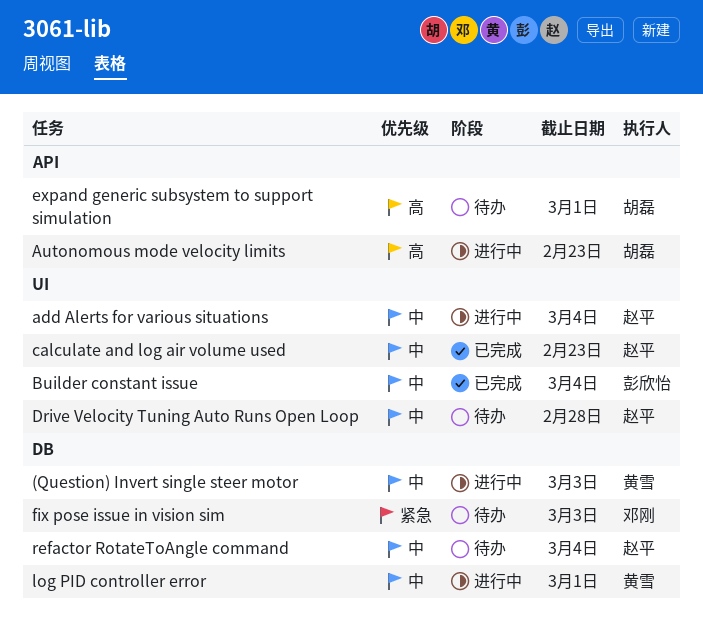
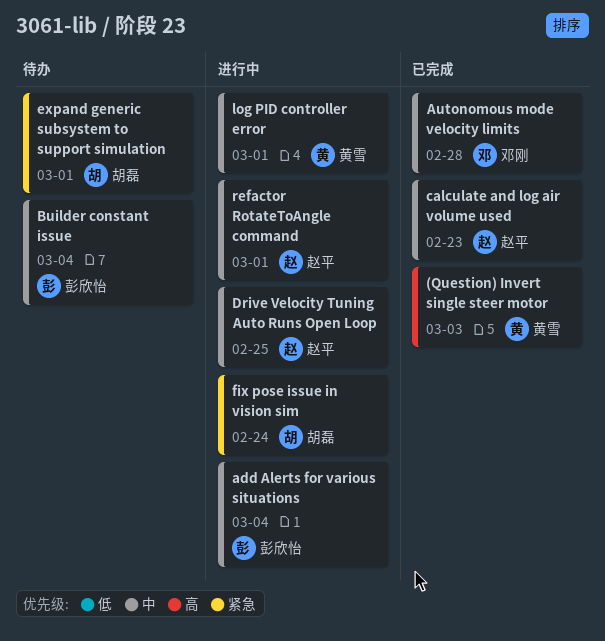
(Question) Invert single steer motor, status: 进行中 -> 已完成
(Question) Invert single steer motor, priority: 中 -> 高
add Alerts for various situations, owner: 赵平 -> 彭欣怡
Autonomous mode velocity limits, status: 进行中 -> 已完成
Autonomous mode velocity limits, owner: 胡磊 -> 邓刚
Autonomous mode velocity limits, priority: 高 -> 中
Autonomous mode velocity limits, due: Feb 23 -> Feb 28
Builder constant issue, status: 已完成 -> 待办
Drive Velocity Tuning Auto Runs Open Loop, status: 待办 -> 进行中
Drive Velocity Tuning Auto Runs Open Loop, due: Feb 28 -> Feb 25
expand generic subsystem to support simulation, priority: 高 -> 紧急
fix pose issue in vision sim, status: 待办 -> 进行中
fix pose issue in vision sim, owner: 邓刚 -> 胡磊
fix pose issue in vision sim, due: Mar 3 -> Feb 24
refactor RotateToAngle command, status: 待办 -> 进行中
refactor RotateToAngle command, due: Mar 4 -> Mar 1

